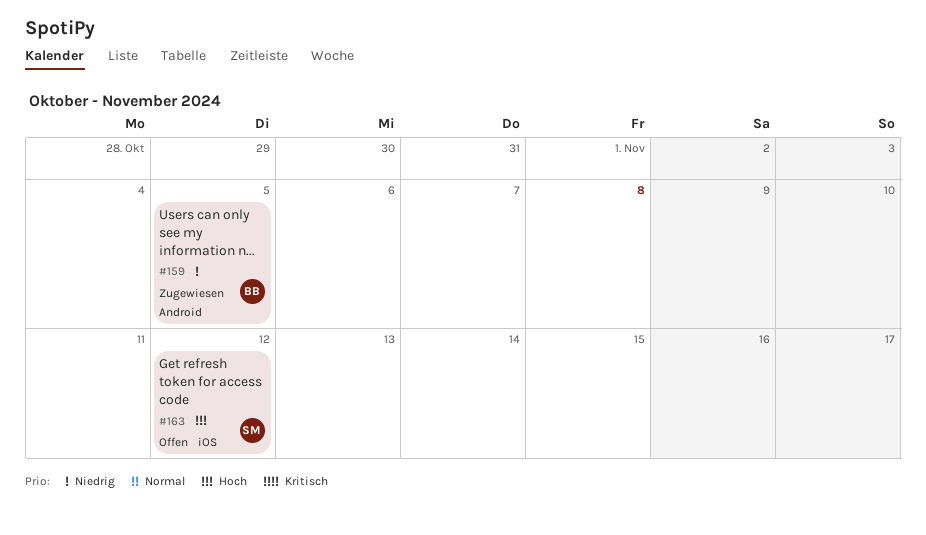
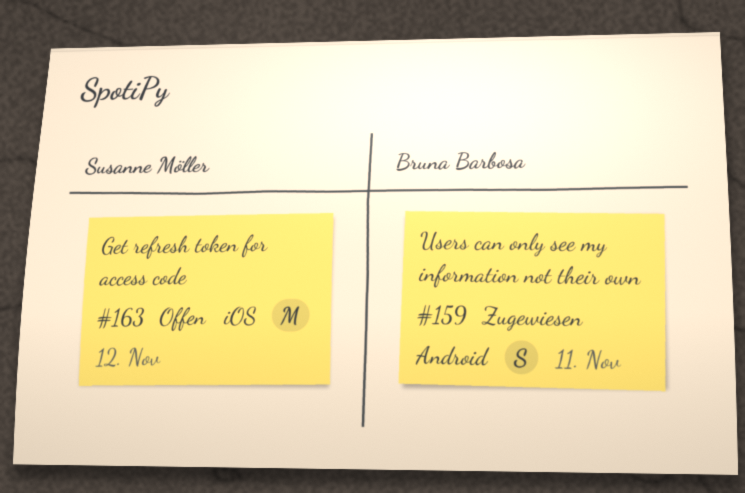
#159, due: Nov 5 -> Nov 11

